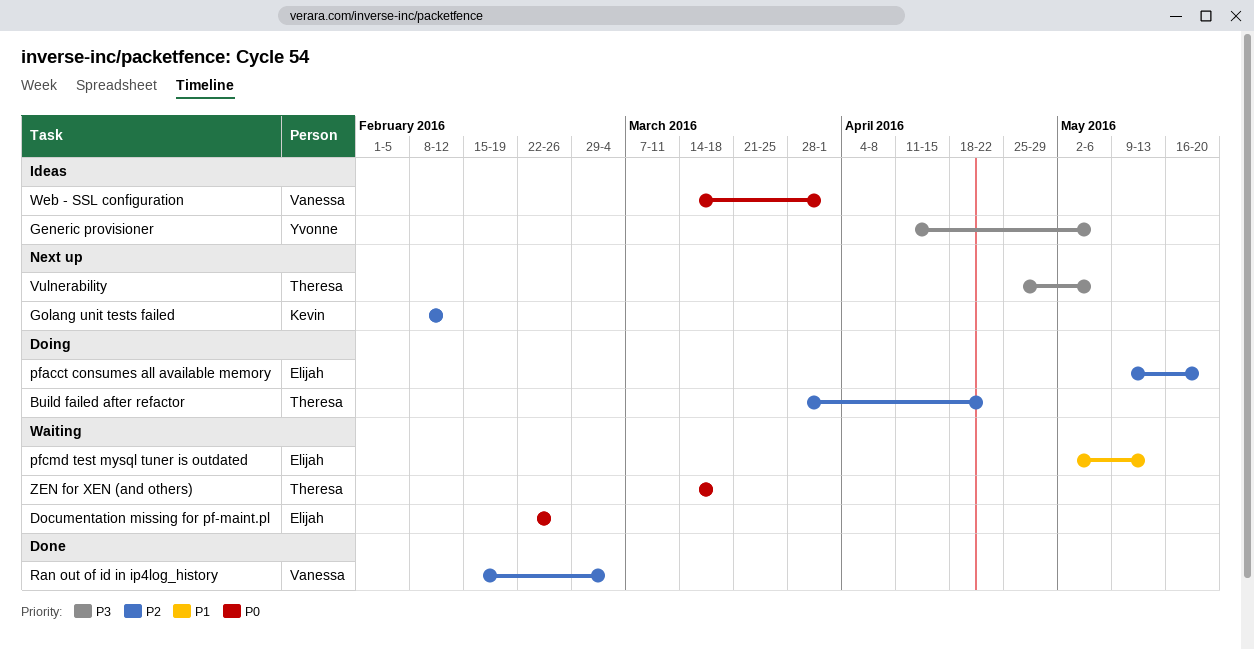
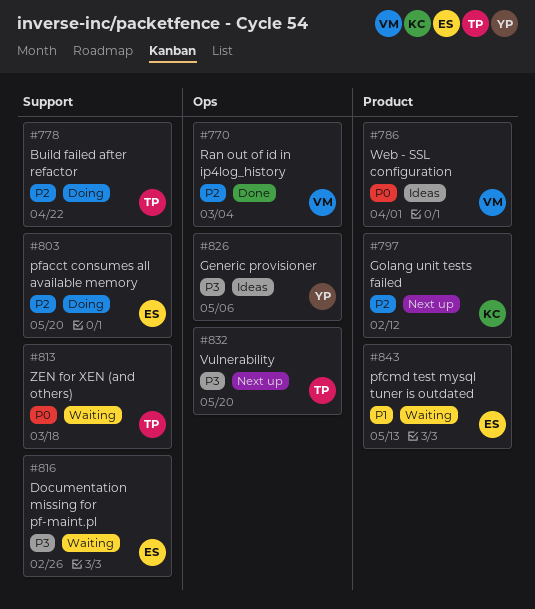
Documentation missing for pf-maint.pl, priority: P0 -> P3
Vulnerability, due: May 6 -> May 20

